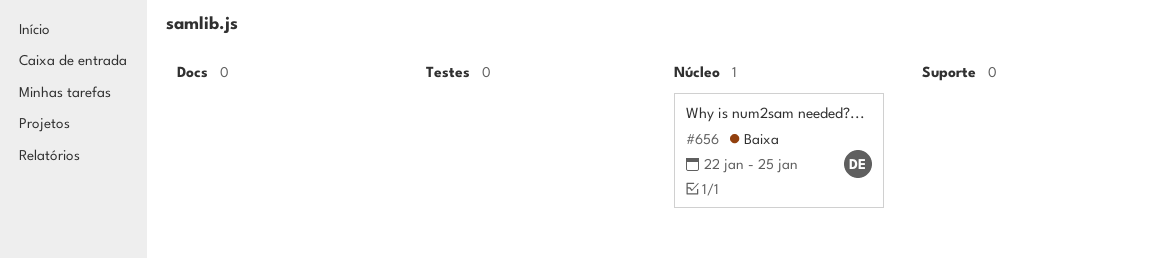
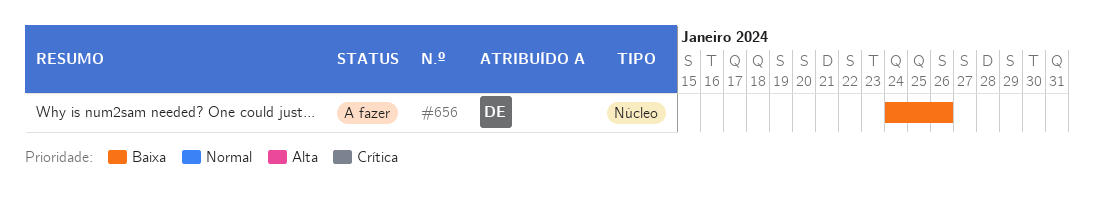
#656, start: Jan 22 -> Jan 24
#656, due: Jan 25 -> Jan 26

